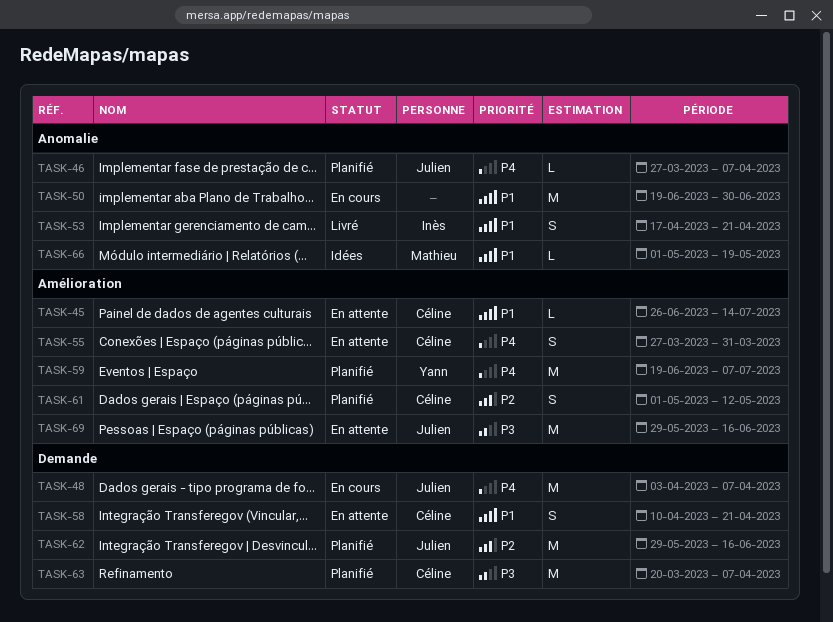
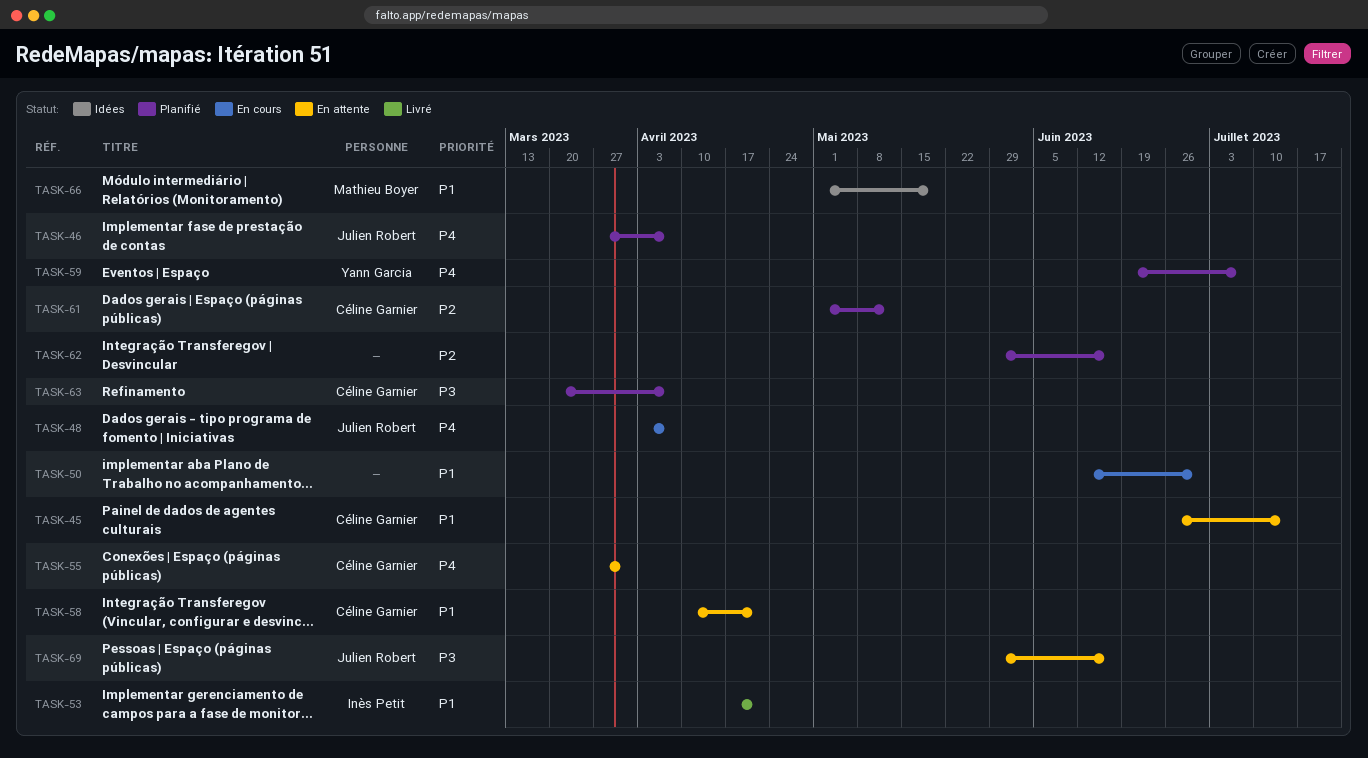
TASK-50, start: Jun 19 -> Jun 12
TASK-62, owner: Julien Robert -> none

